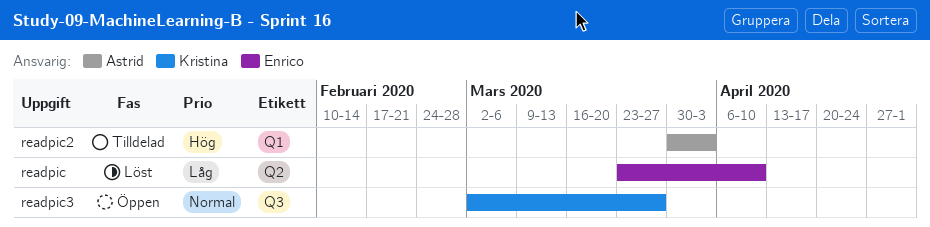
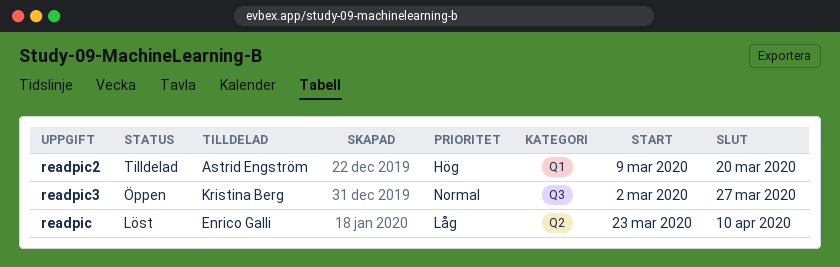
readpic2, start: Mar 30 -> Mar 9
readpic2, due: Apr 3 -> Mar 20

